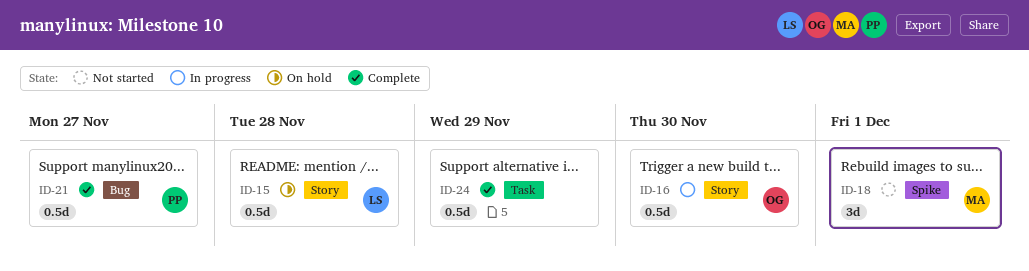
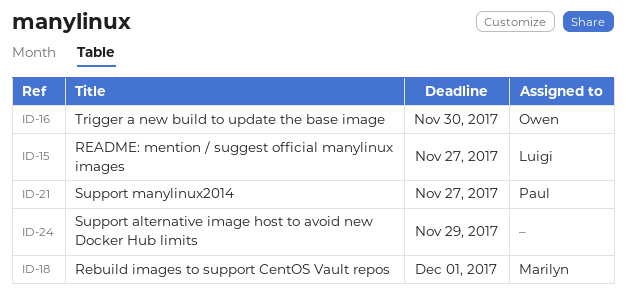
ID-15, due: Nov 28 -> Nov 27

